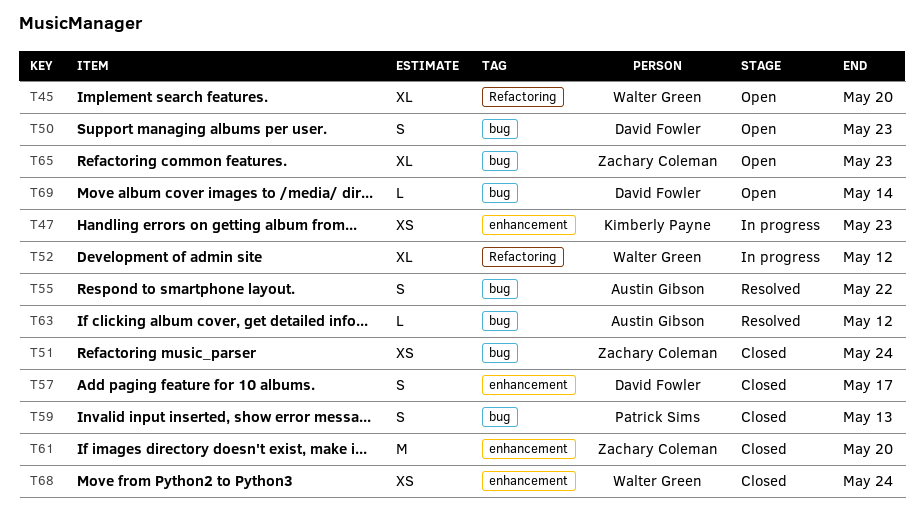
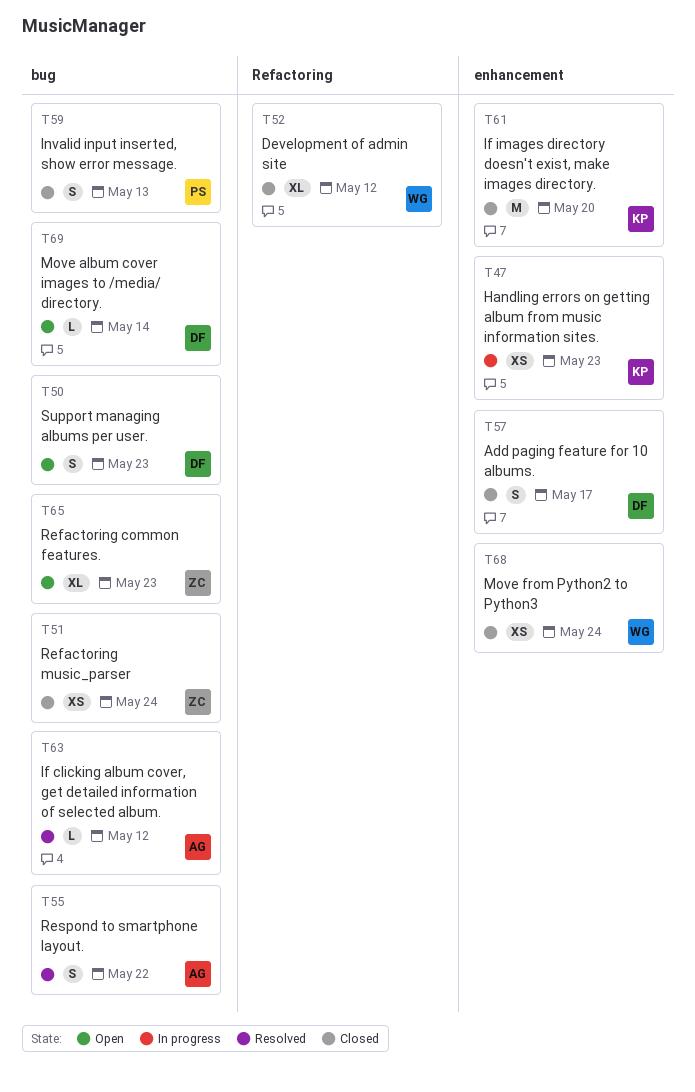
T45: present -> none
T52, status: In progress -> Closed
T61, owner: Zachary Coleman -> Kimberly Payne

